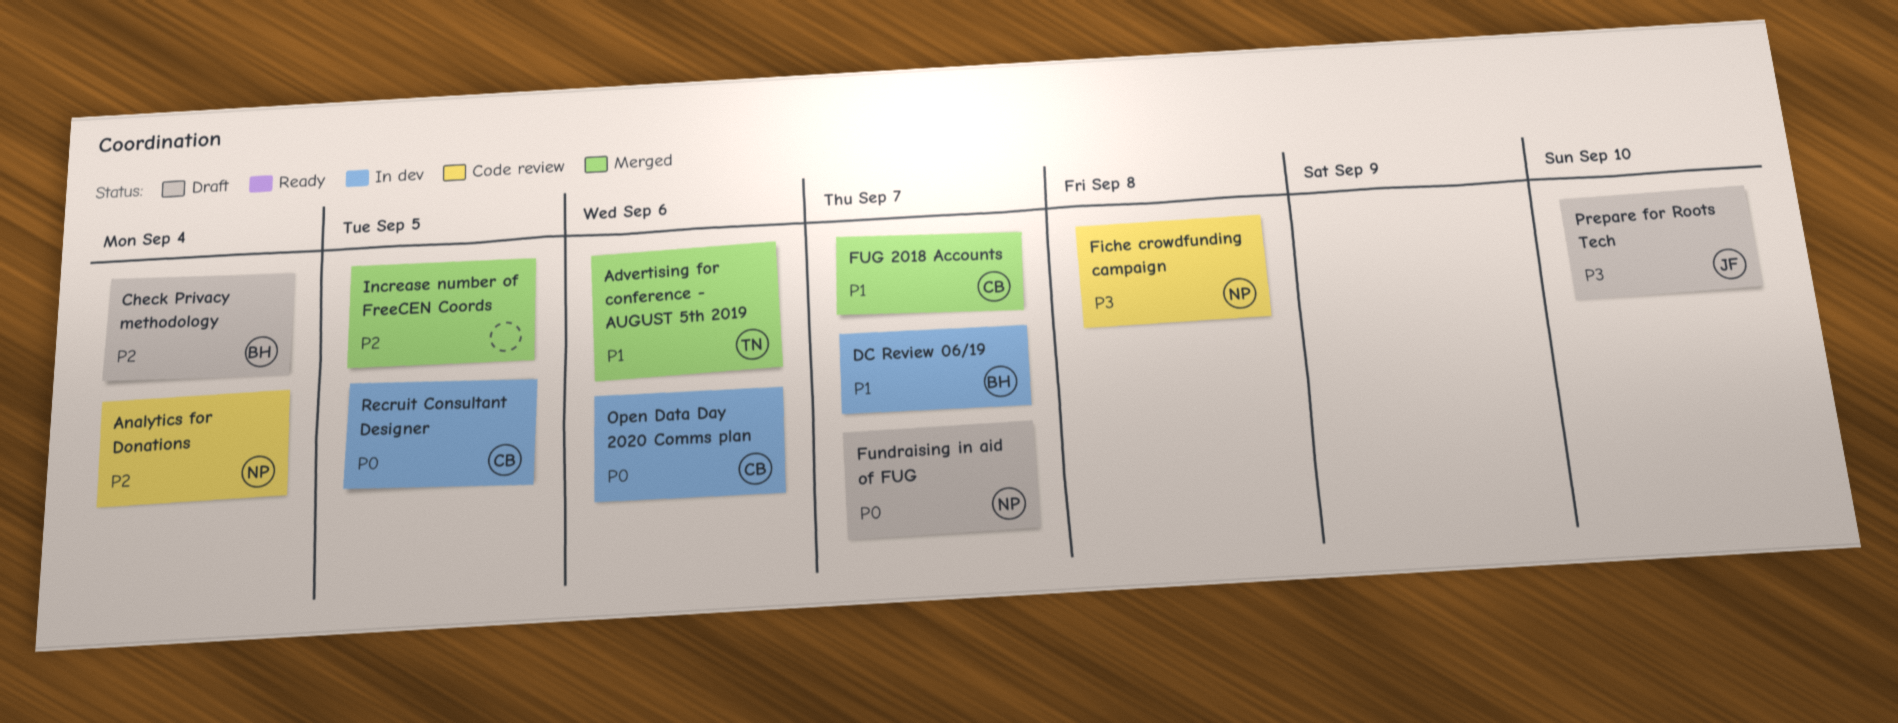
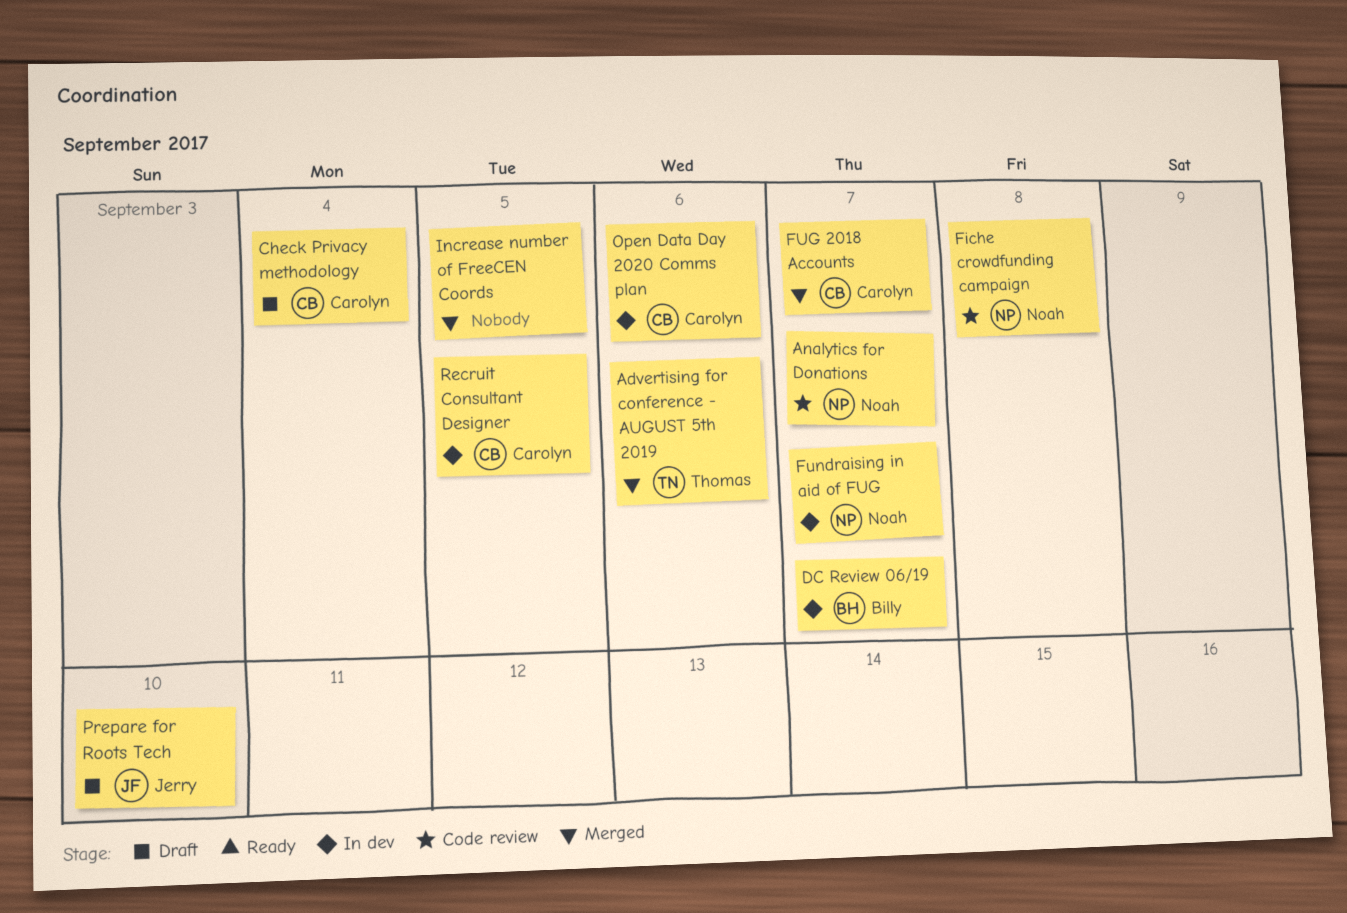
Analytics for Donations, due: Sep 4 -> Sep 7
Check Privacy methodology, owner: Billy -> Carolyn
Fundraising in aid of FUG, status: Draft -> In dev

